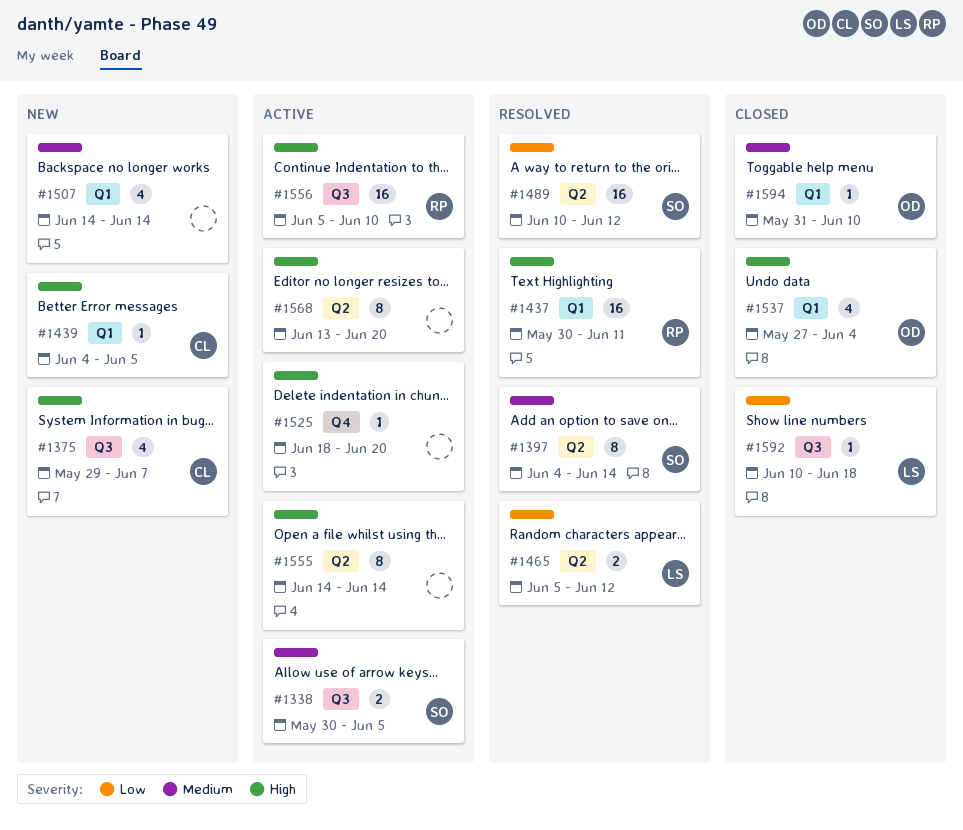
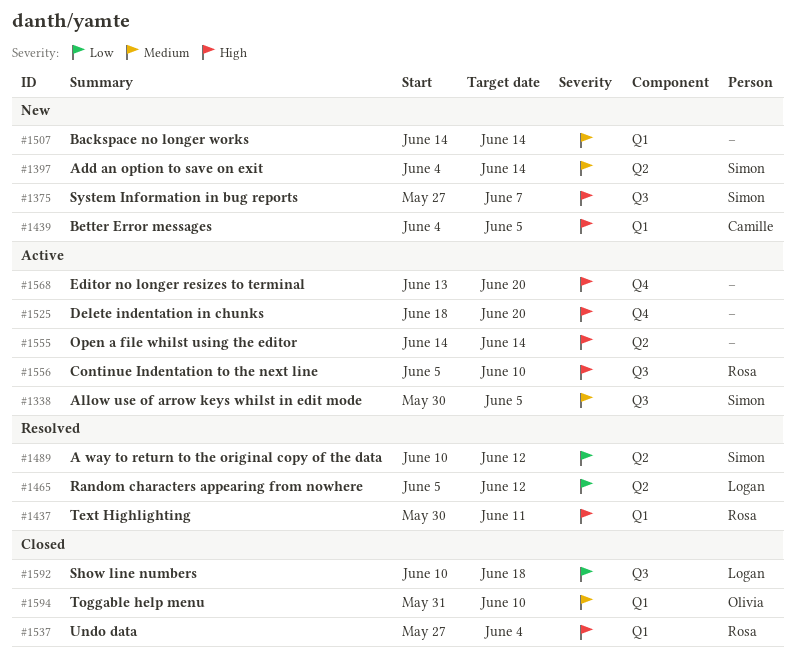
#1375, owner: Camille -> Simon
#1375, start: May 29 -> May 27
#1397, status: Resolved -> New
#1537, owner: Olivia -> Rosa
#1568, label: Q2 -> Q4

